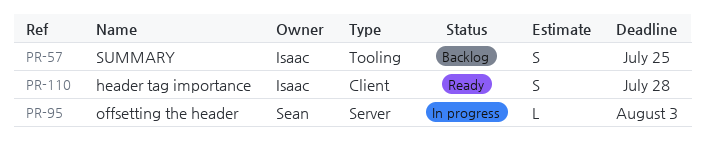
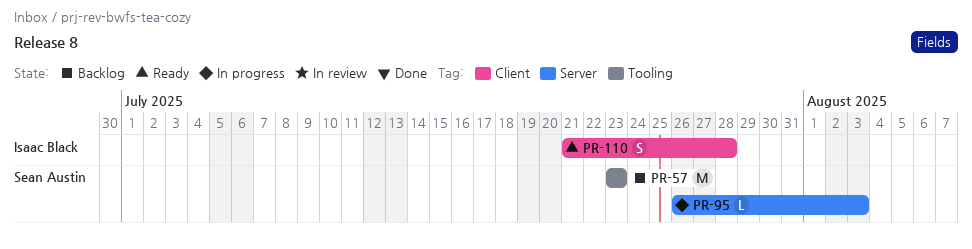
PR-57, owner: Isaac Black -> Sean Austin
PR-57, estimate: S -> M
PR-57, due: Jul 25 -> Jul 23

